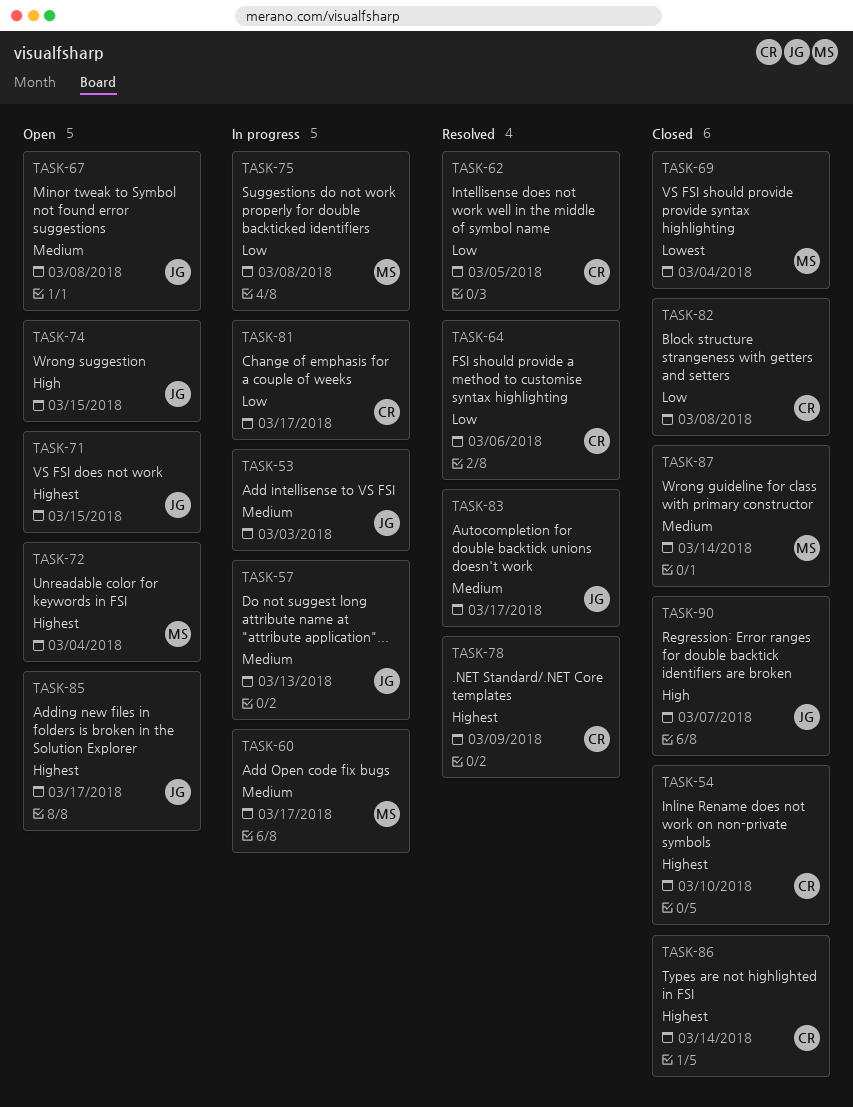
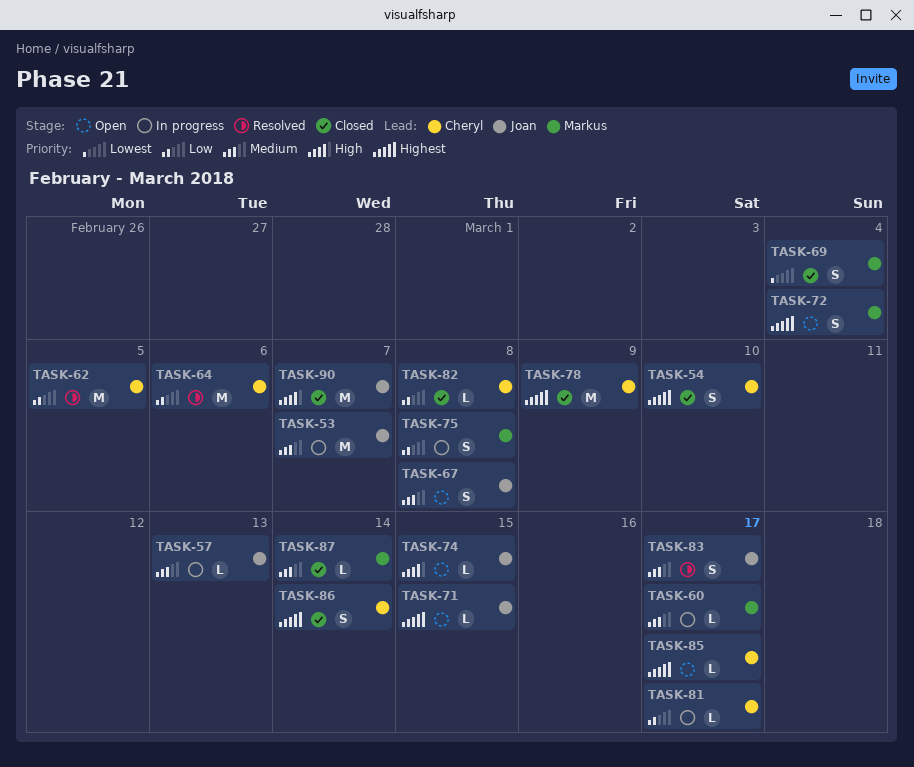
TASK-53, due: Mar 3 -> Mar 7
TASK-78, status: Resolved -> Closed
TASK-85, owner: Joan -> Cheryl

